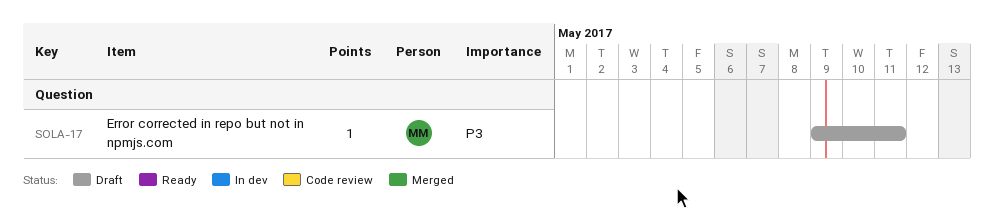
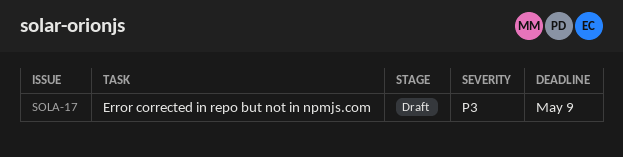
SOLA-17, due: May 11 -> May 9

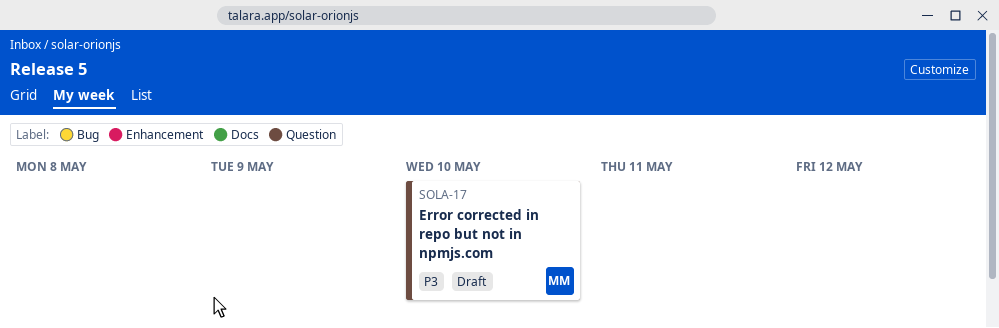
SOLA-17, due: May 9 -> May 10

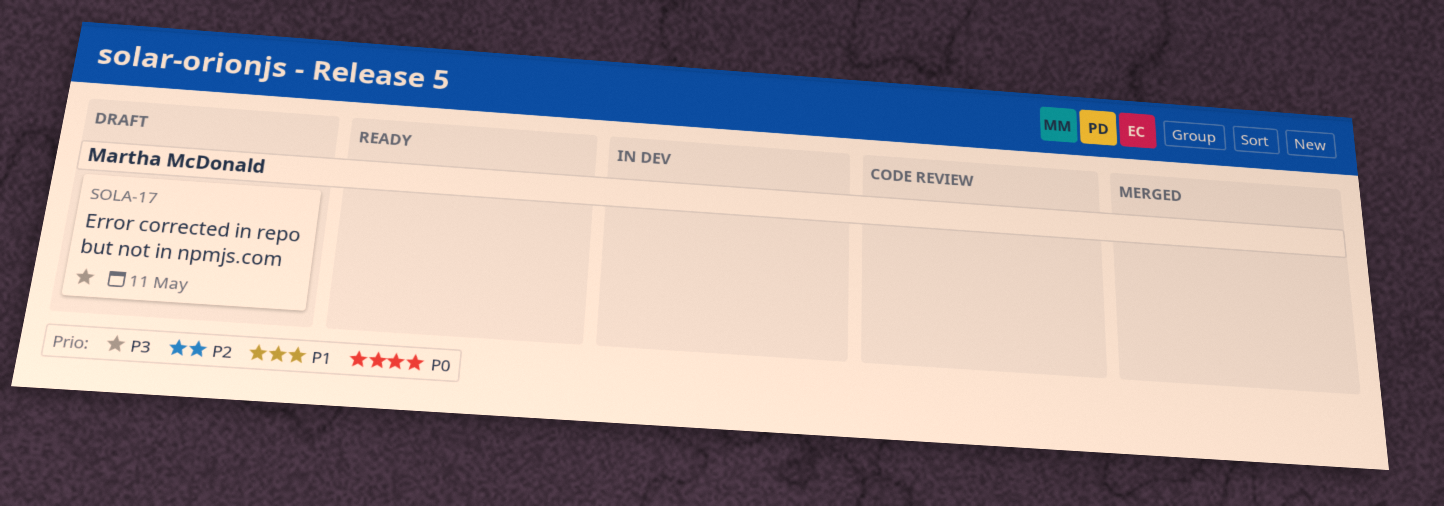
SOLA-17, due: May 10 -> May 11

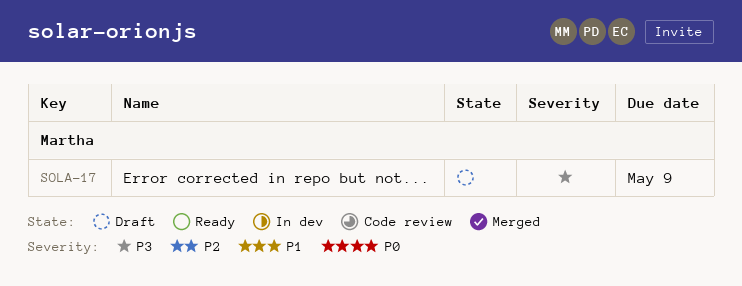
SOLA-17, due: May 11 -> May 9

